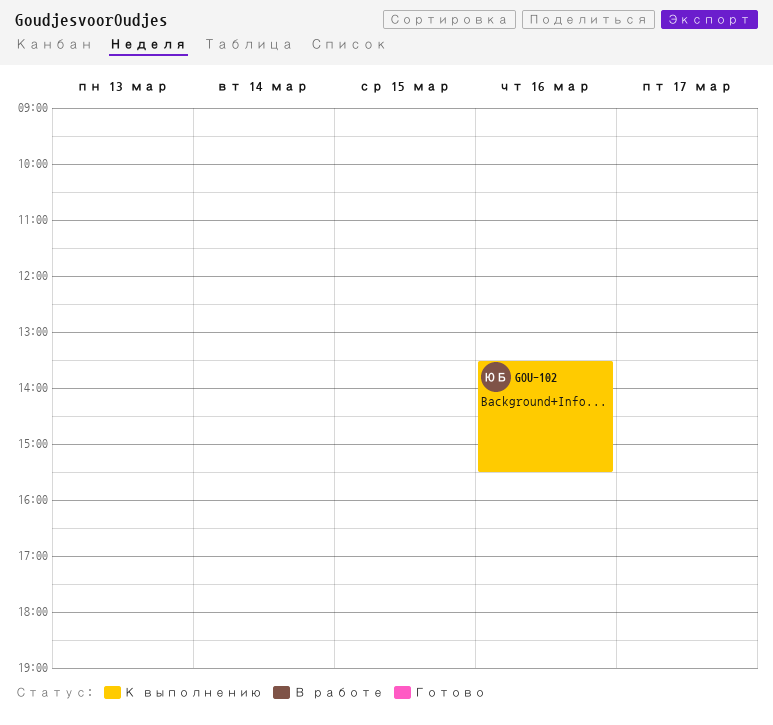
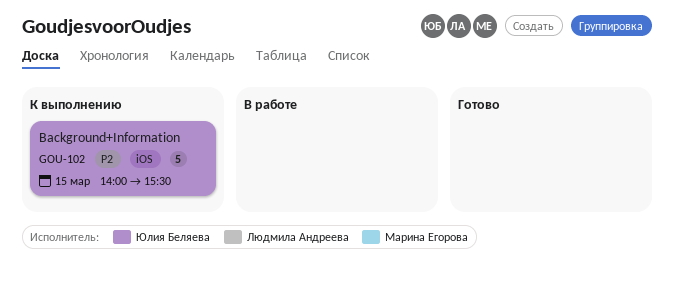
GOU-102, day: Mar 16 -> Mar 15
GOU-102, begins: 13:30 -> 14:00

